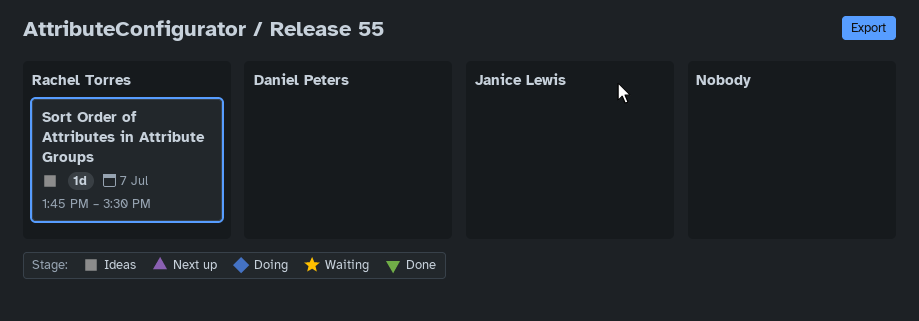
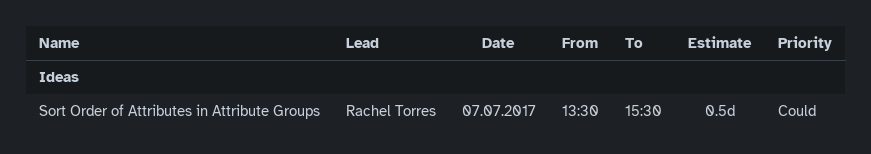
Sort Order of Attributes in Attribute Groups, estimate: 1d -> 0.5d
Sort Order of Attributes in Attribute Groups, begins: 13:45 -> 13:30

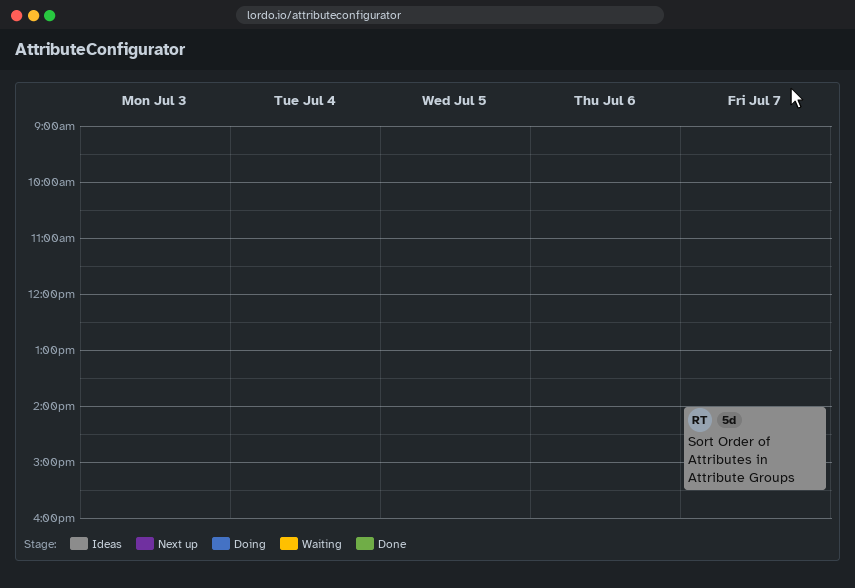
Sort Order of Attributes in Attribute Groups, estimate: 0.5d -> 5d
Sort Order of Attributes in Attribute Groups, begins: 13:30 -> 14:00

